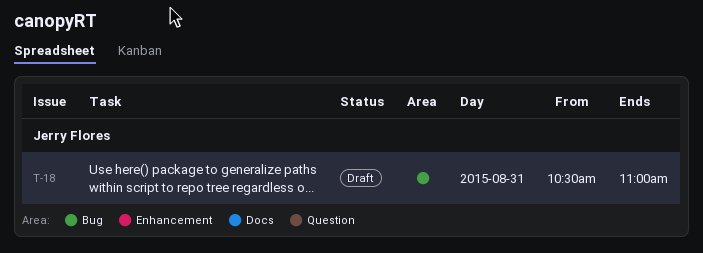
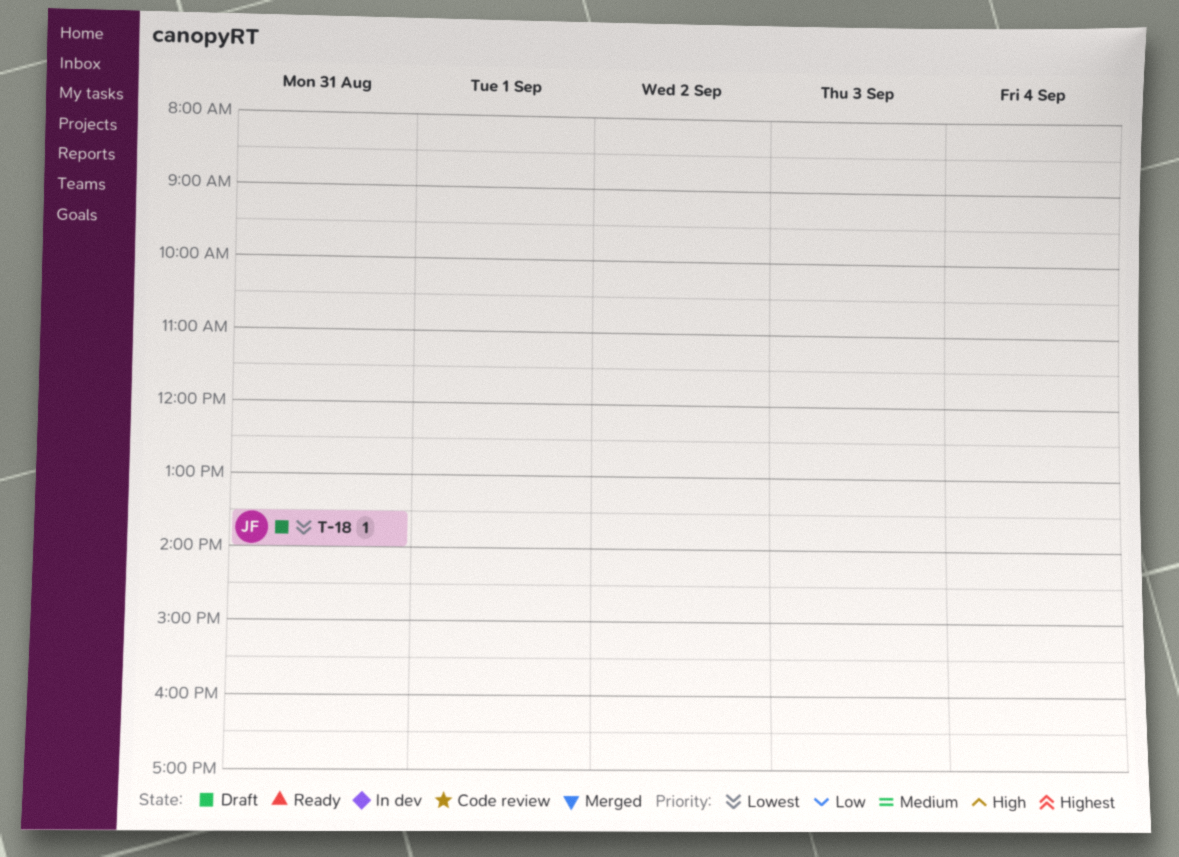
T-18, begins: 10:30 -> 13:30
T-18, ends: 11:00 -> 14:00

